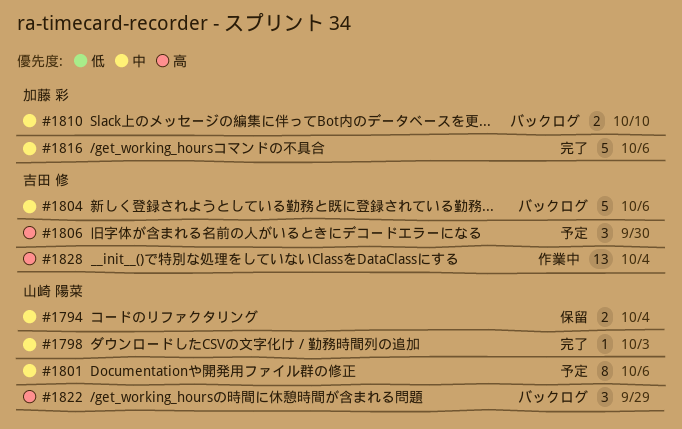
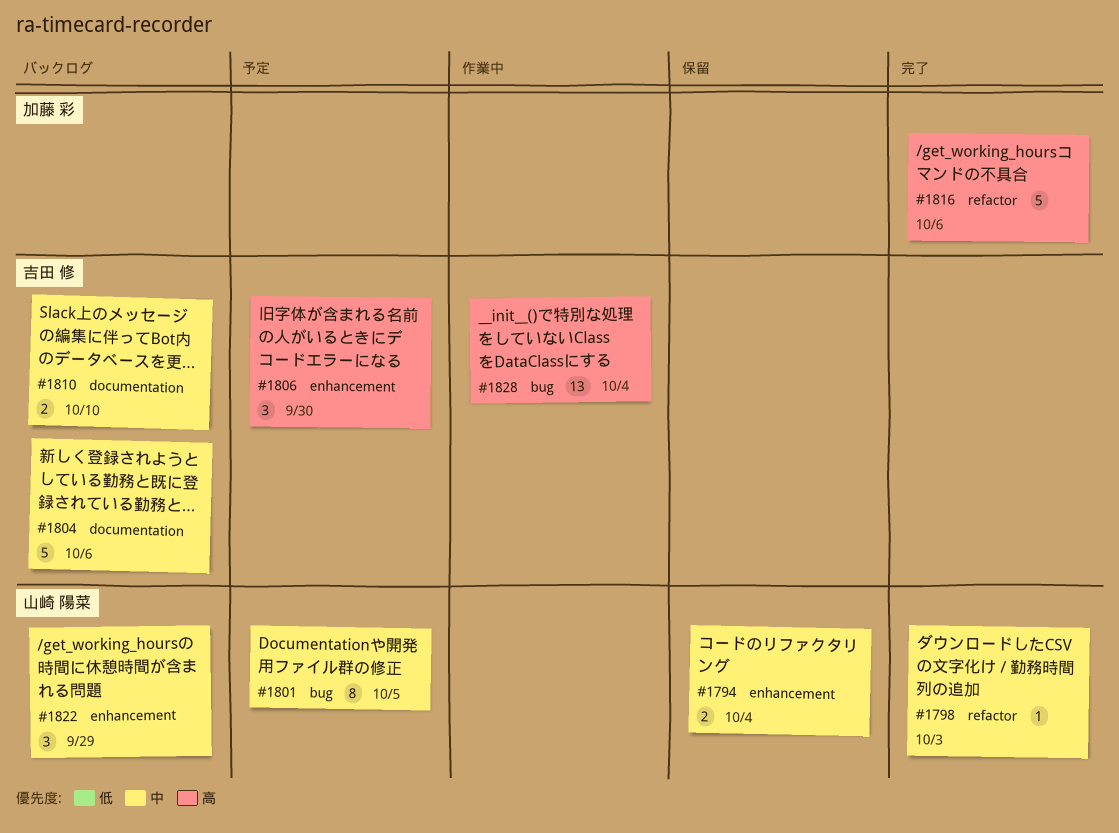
#1801, due: Oct 6 -> Oct 5
#1810, owner: 加藤 彩 -> 吉田 修
#1816, priority: 中 -> 高
#1822, priority: 高 -> 中

